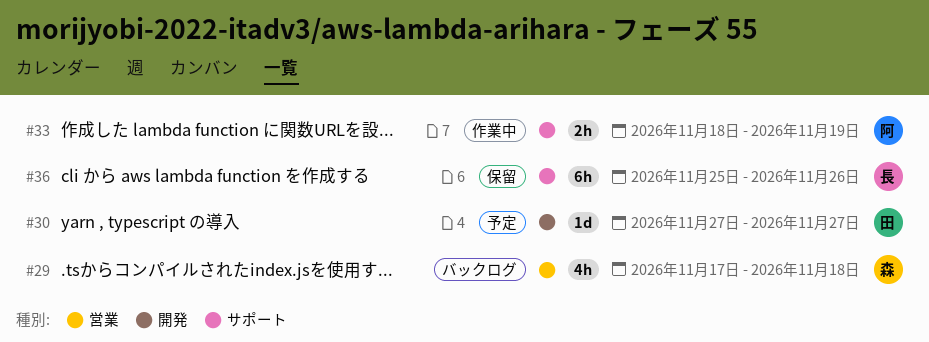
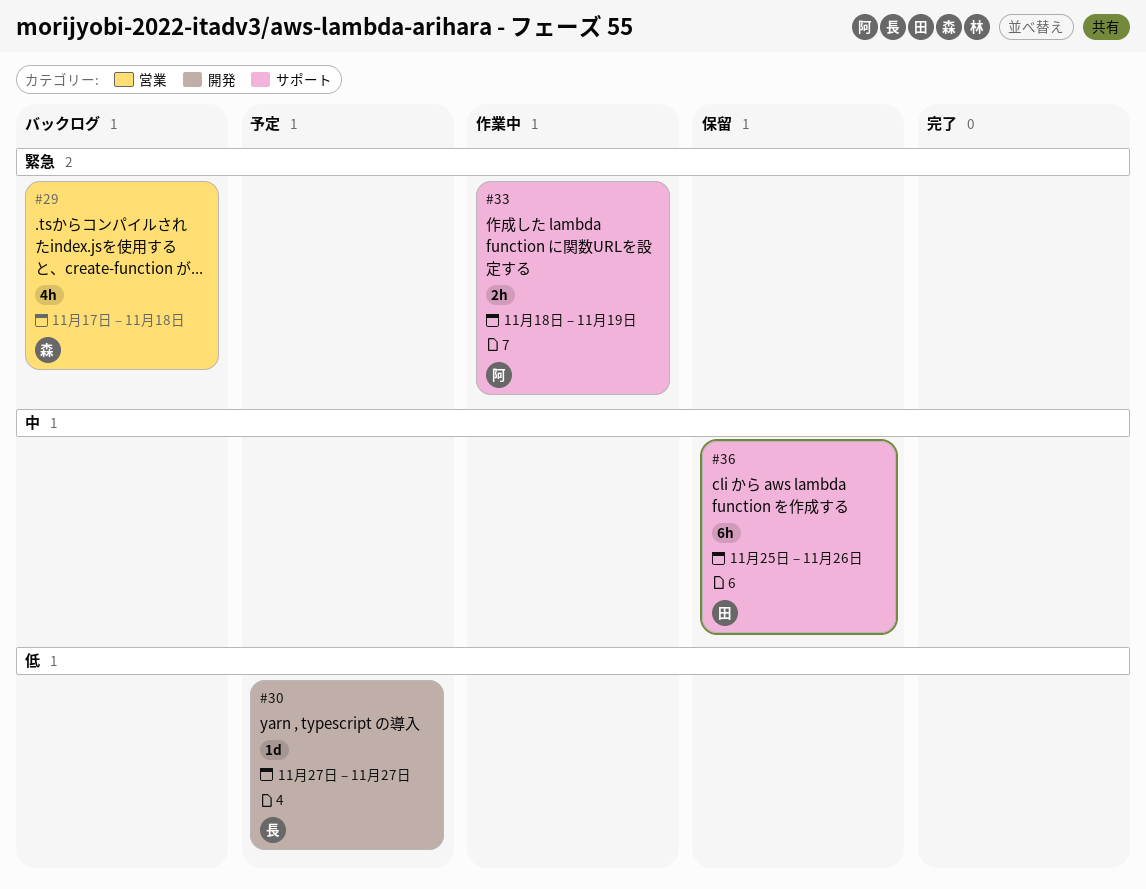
#30, owner: 田 -> 長
#36, owner: 長 -> 田

